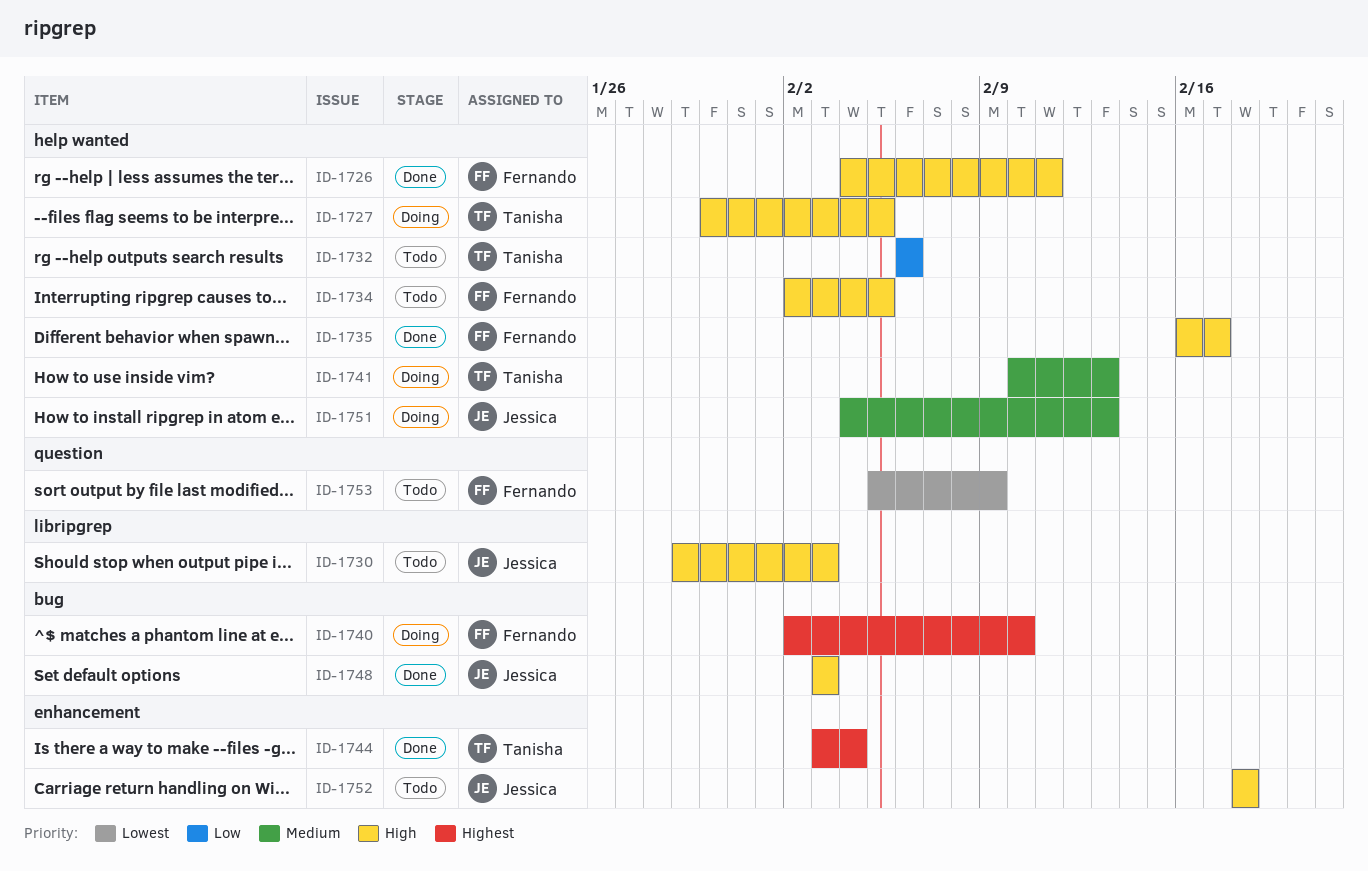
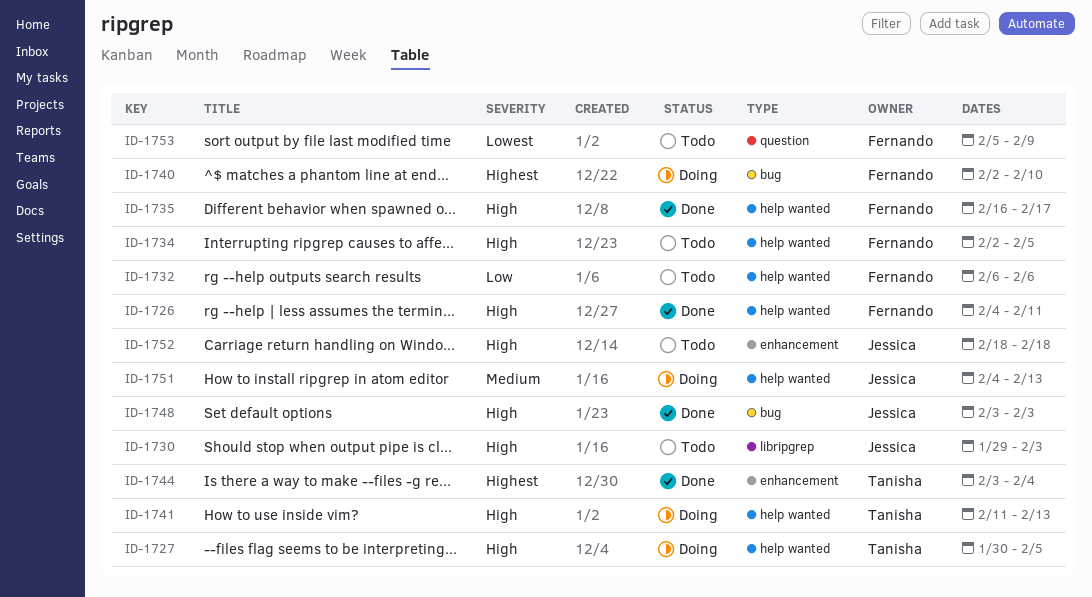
ID-1732, owner: Tanisha -> Fernando
ID-1741, priority: Medium -> High
ID-1741, start: Feb 10 -> Feb 11

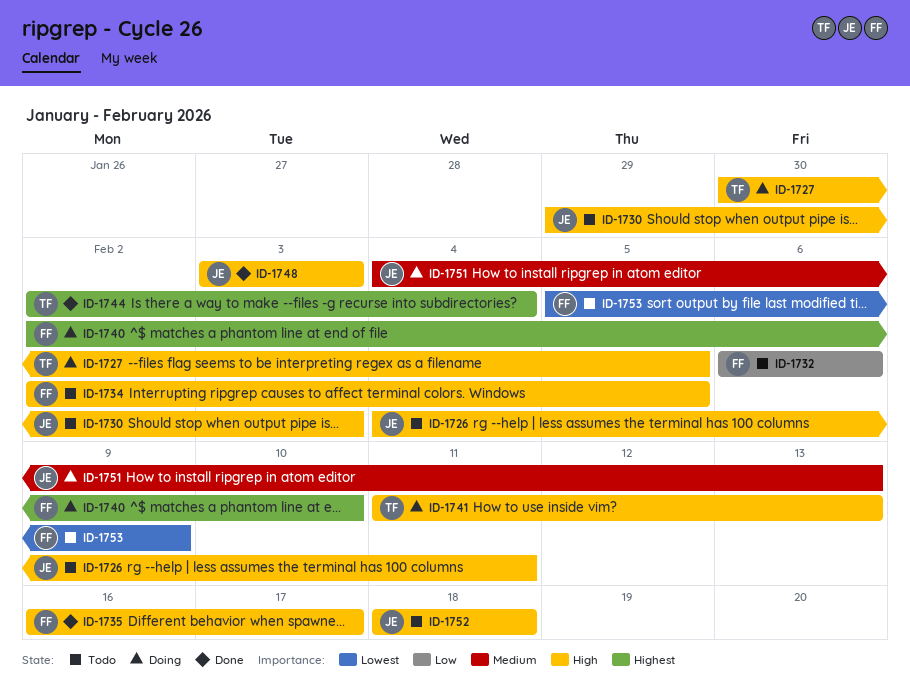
ID-1726, status: Done -> Todo
ID-1726, owner: Fernando -> Jessica
ID-1744, start: Feb 3 -> Feb 2

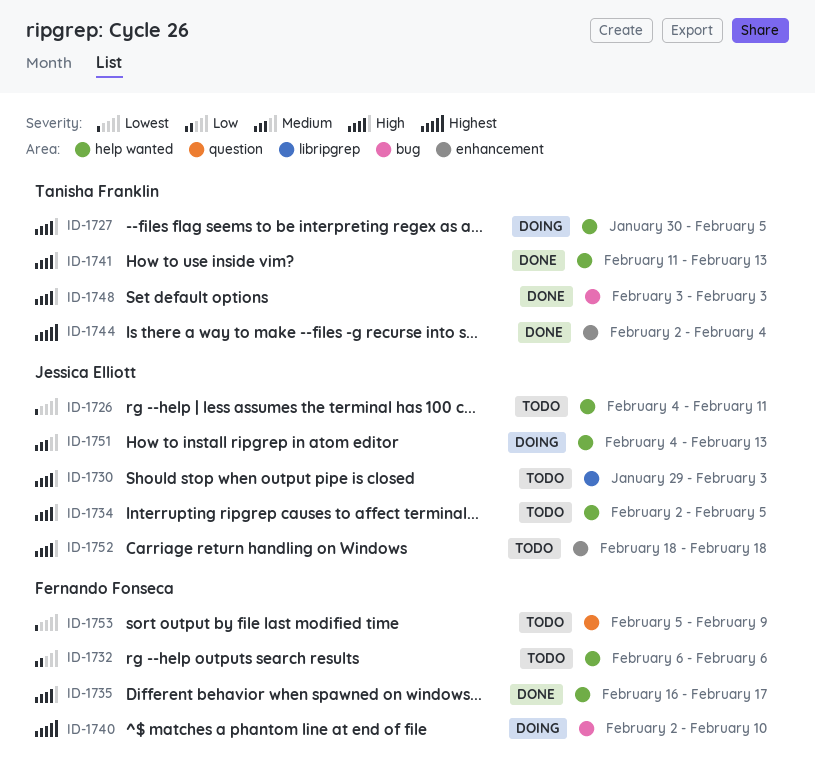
ID-1726, priority: High -> Lowest
ID-1734, owner: Fernando Fonseca -> Jessica Elliott
ID-1741, status: Doing -> Done
ID-1748, owner: Jessica Elliott -> Tanisha Franklin

